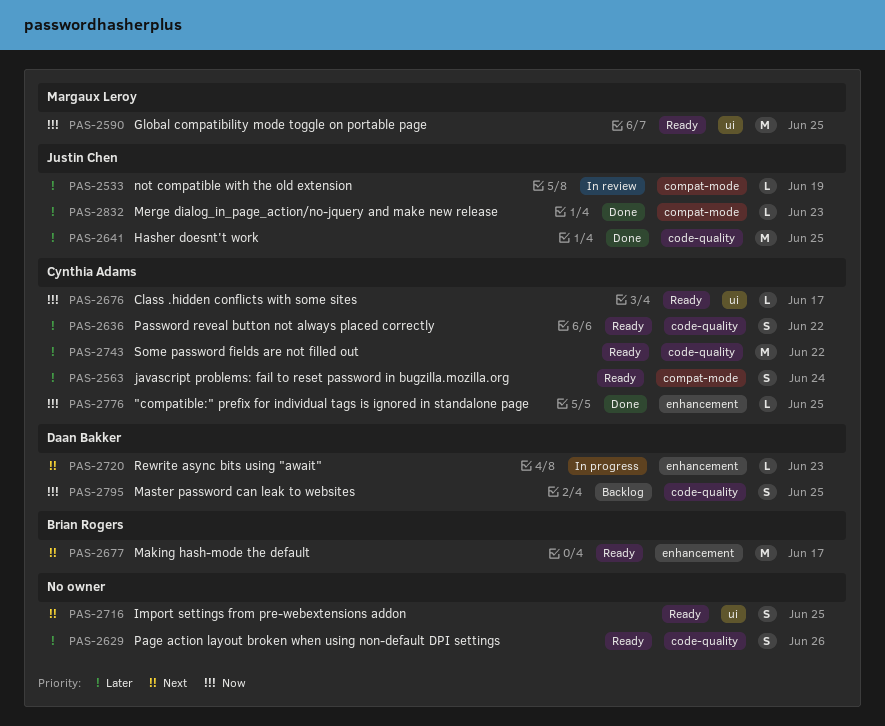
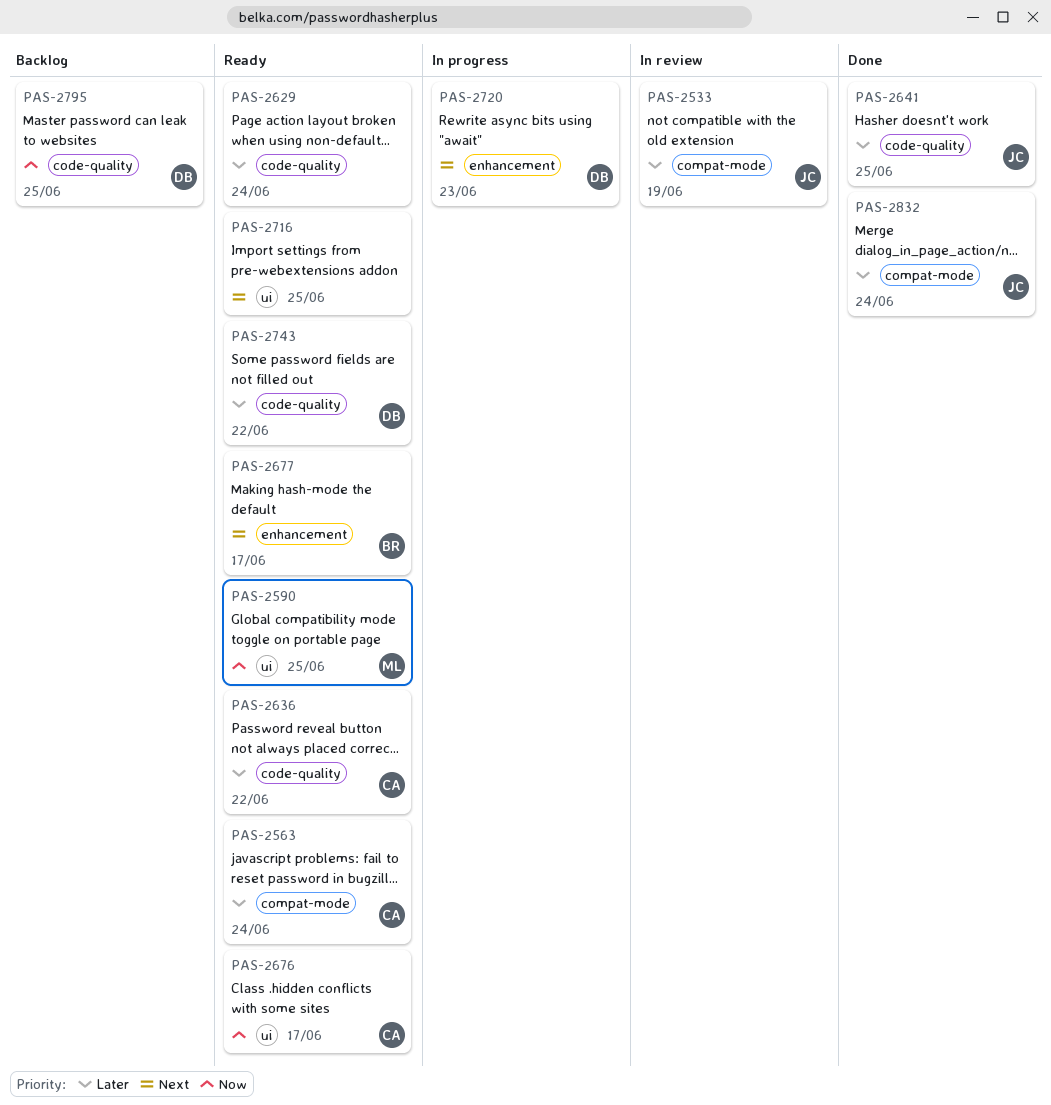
PAS-2629, due: Jun 26 -> Jun 24
PAS-2743, owner: Cynthia Adams -> Daan Bakker
PAS-2776: present -> none
PAS-2832, due: Jun 23 -> Jun 24

